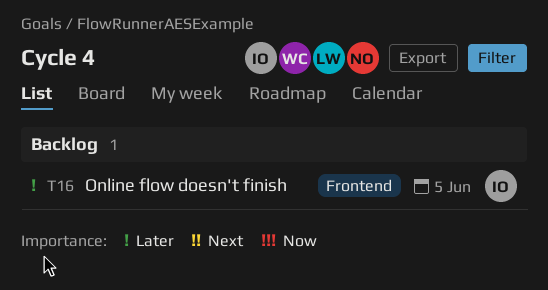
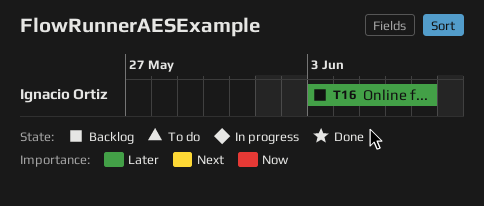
T16, due: Jun 5 -> Jun 7

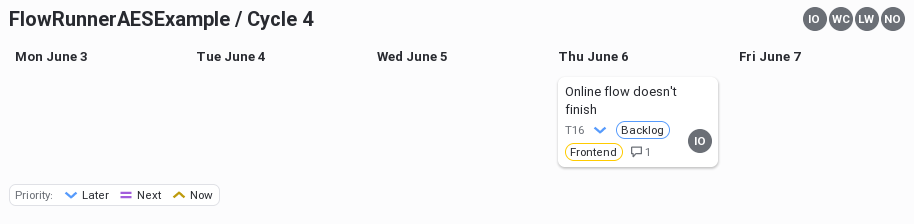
T16, due: Jun 7 -> Jun 6

